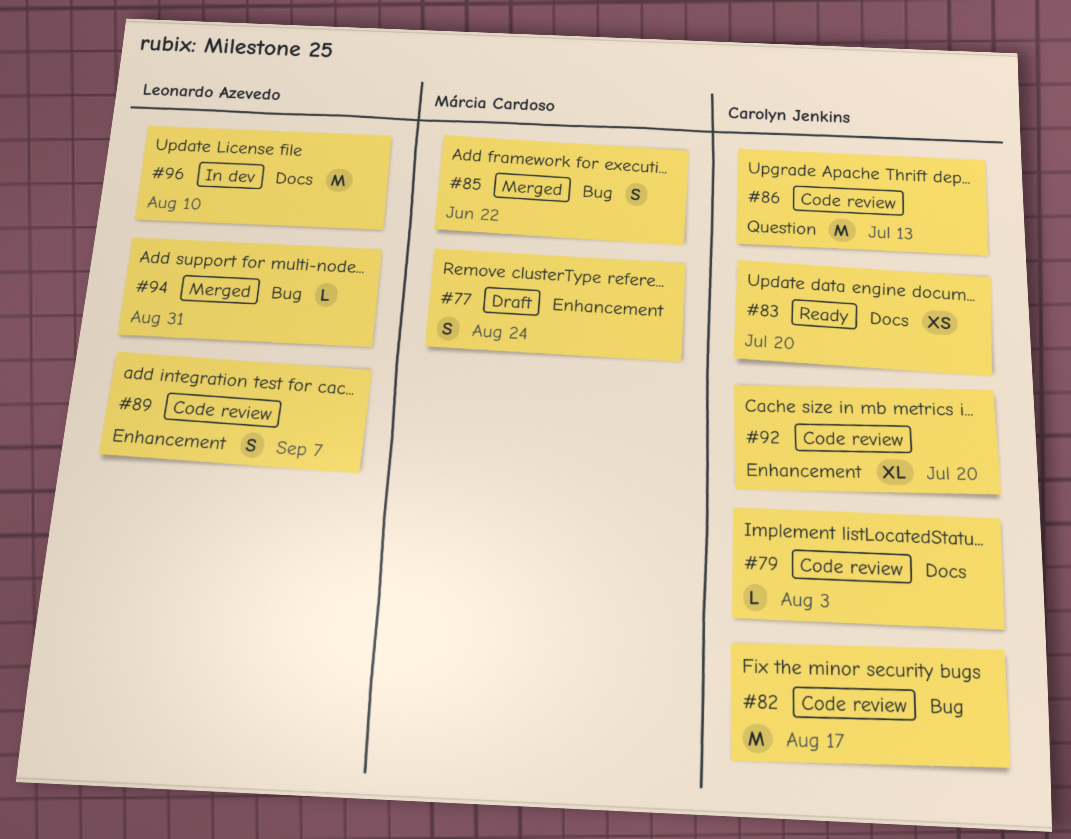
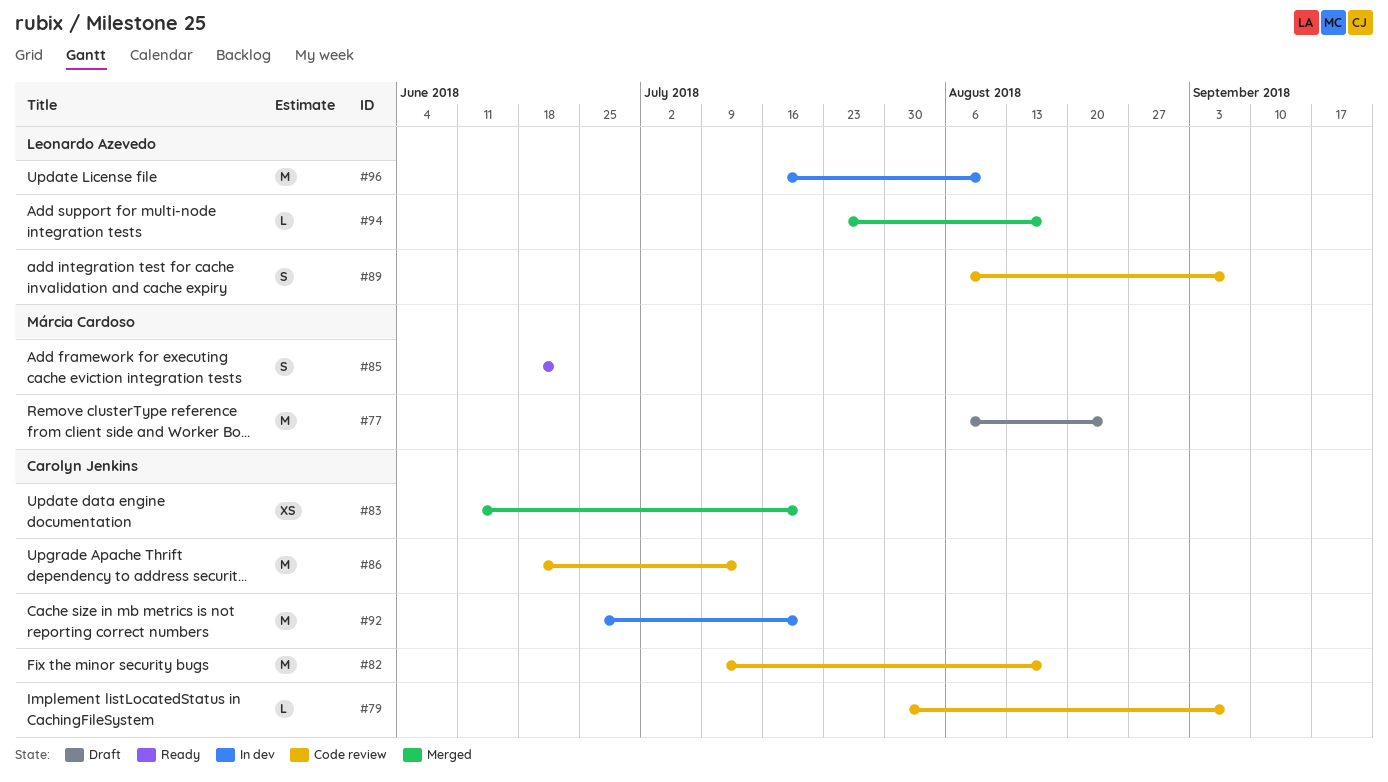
#77, estimate: S -> M
#79, due: Aug 3 -> Sep 7
#83, status: Ready -> Merged
#85, status: Merged -> Ready
#92, status: Code review -> In dev
#92, estimate: XL -> M
#94, due: Aug 31 -> Aug 17

